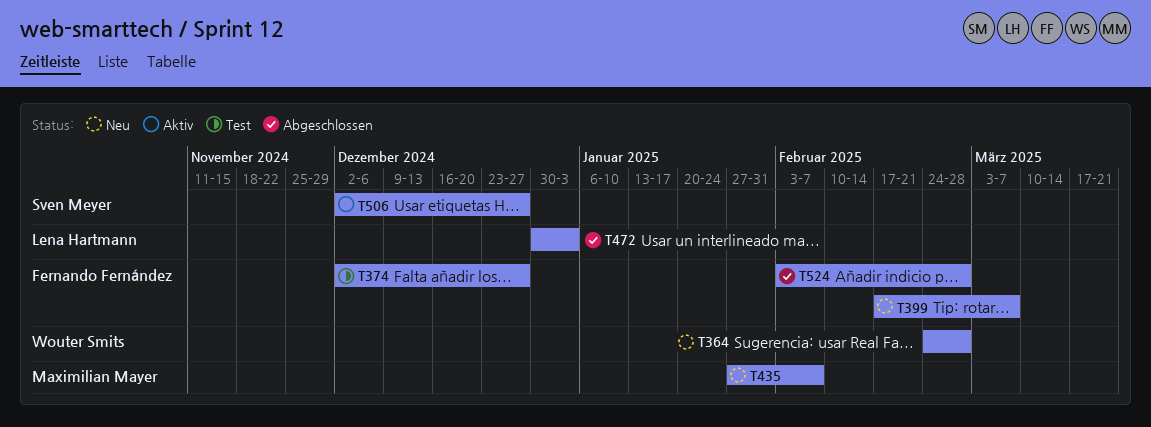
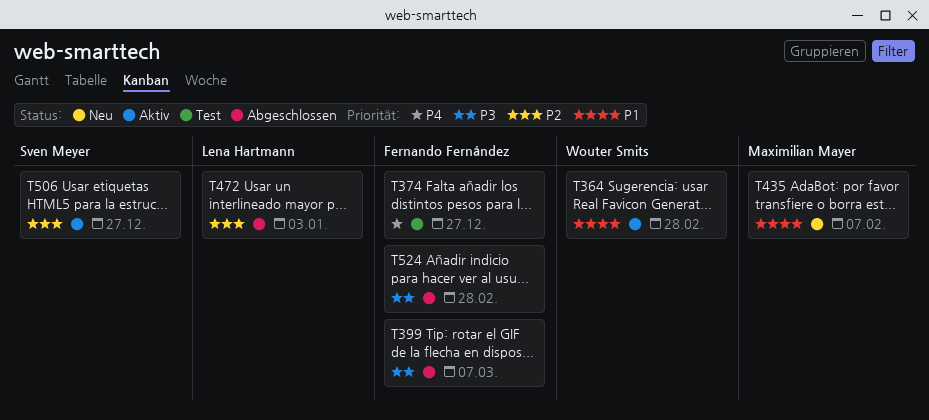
T364, status: Neu -> Aktiv
T399, status: Neu -> Abgeschlossen

